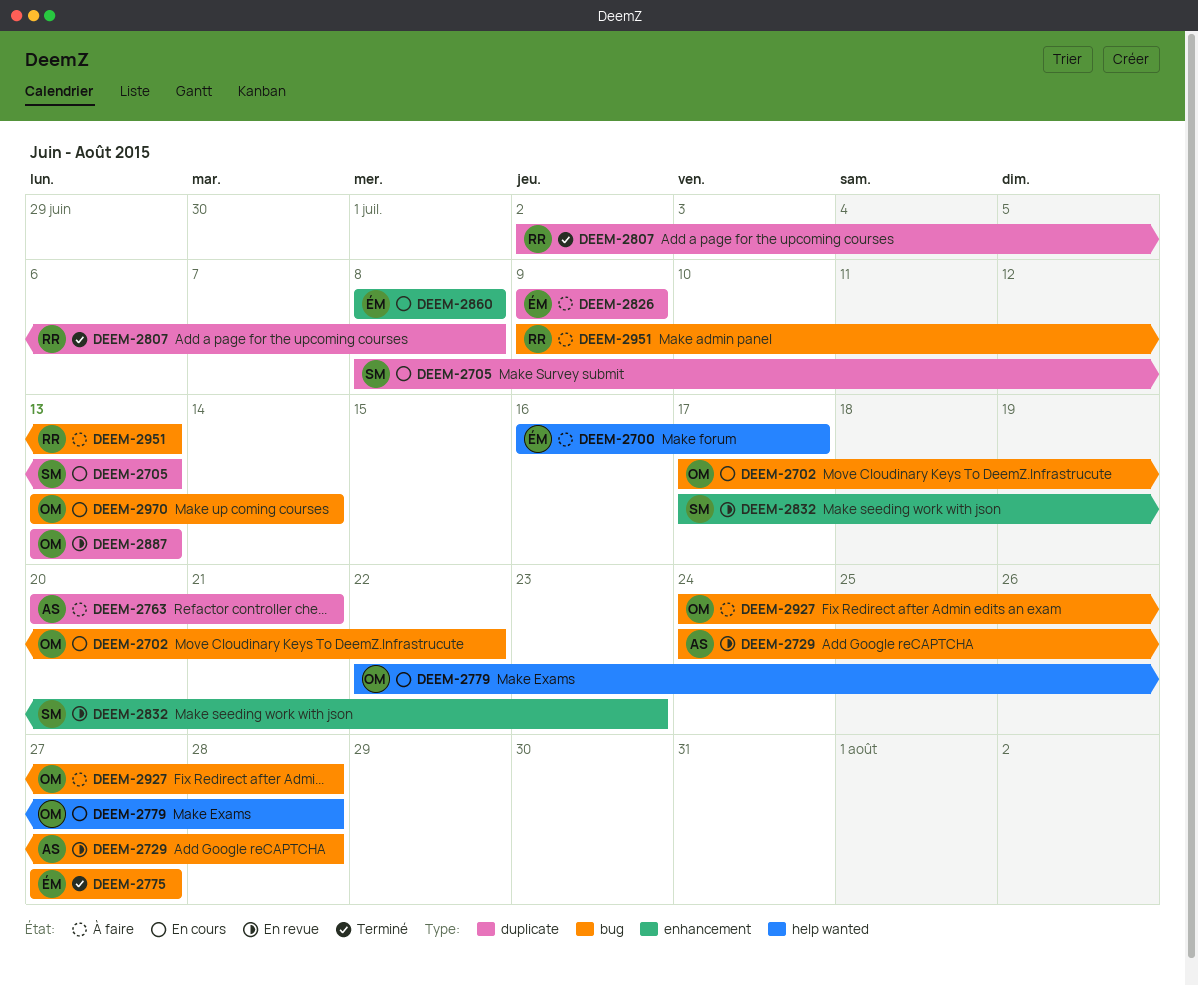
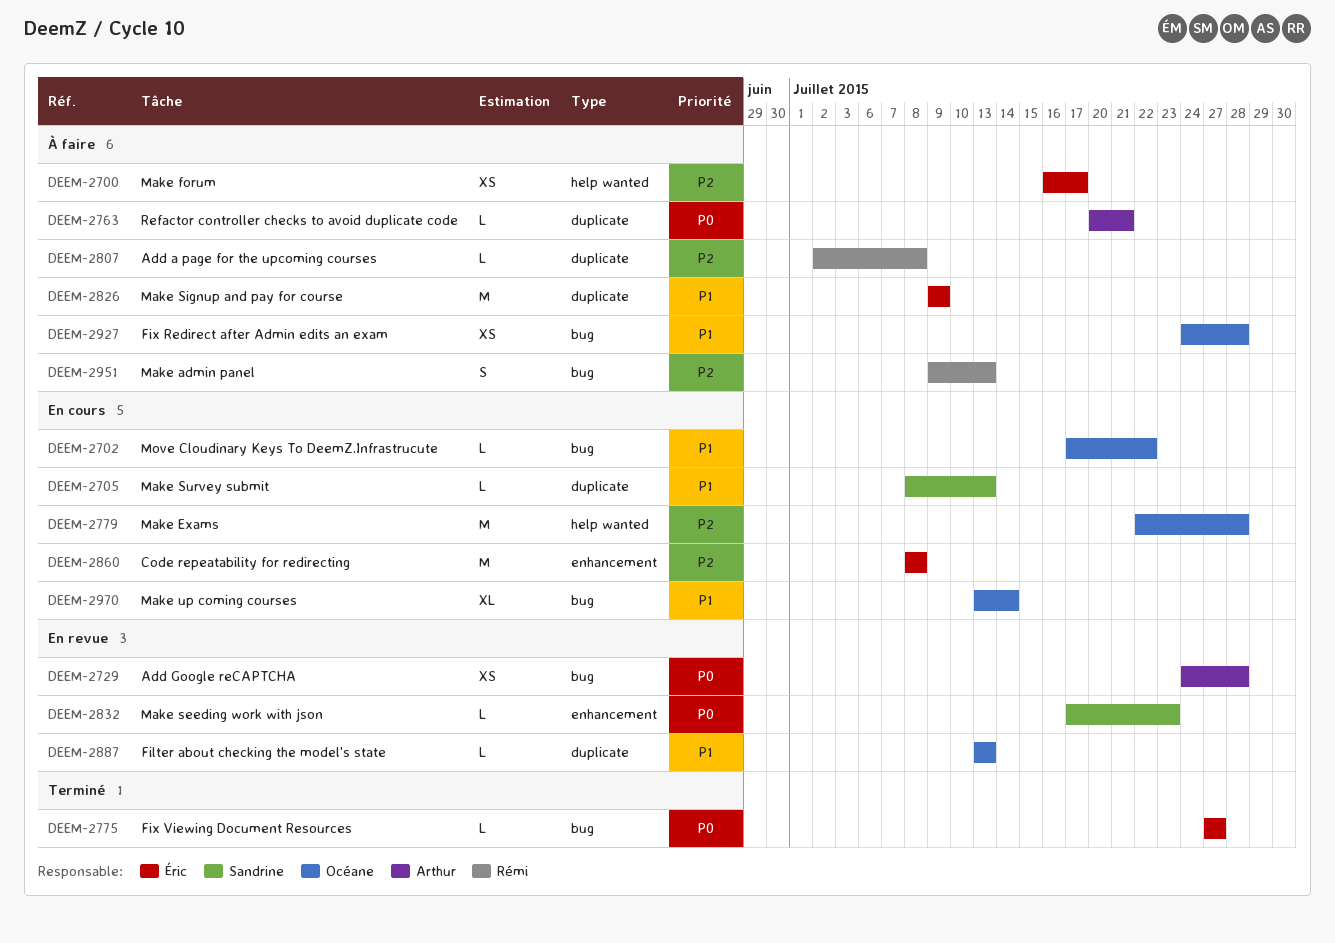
DEEM-2807, status: Terminé -> À faire

